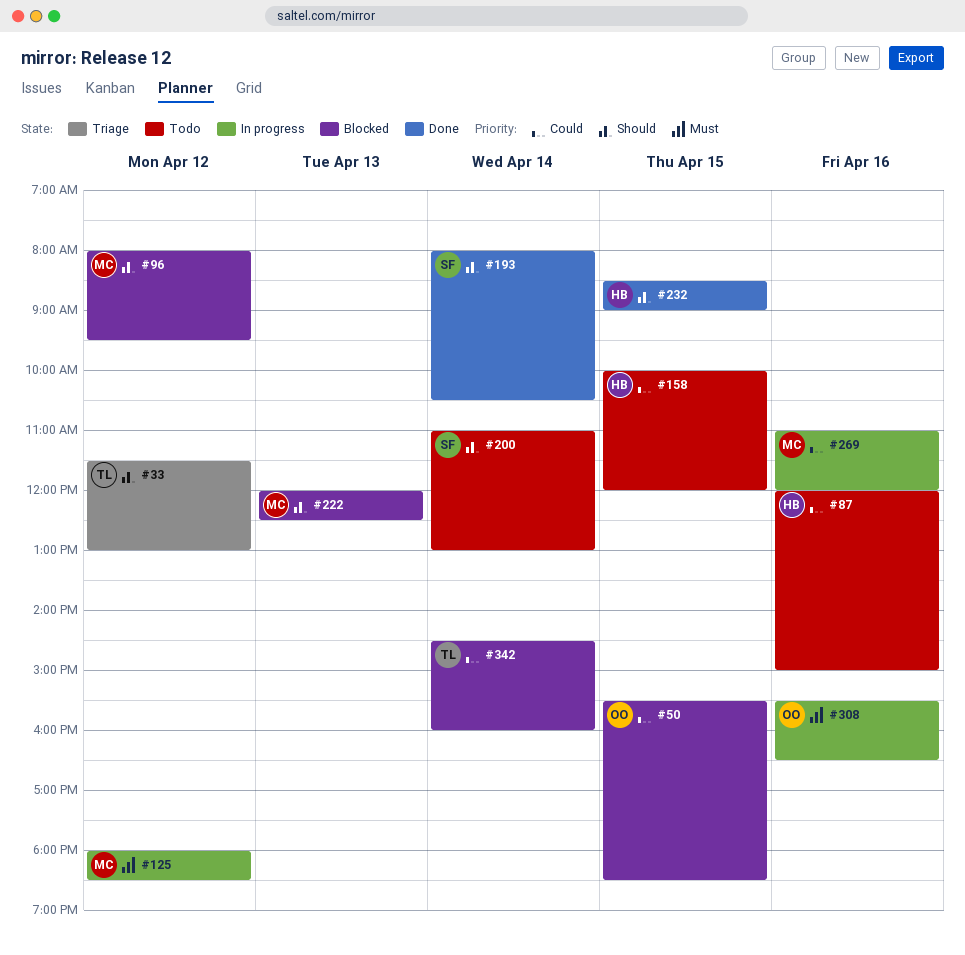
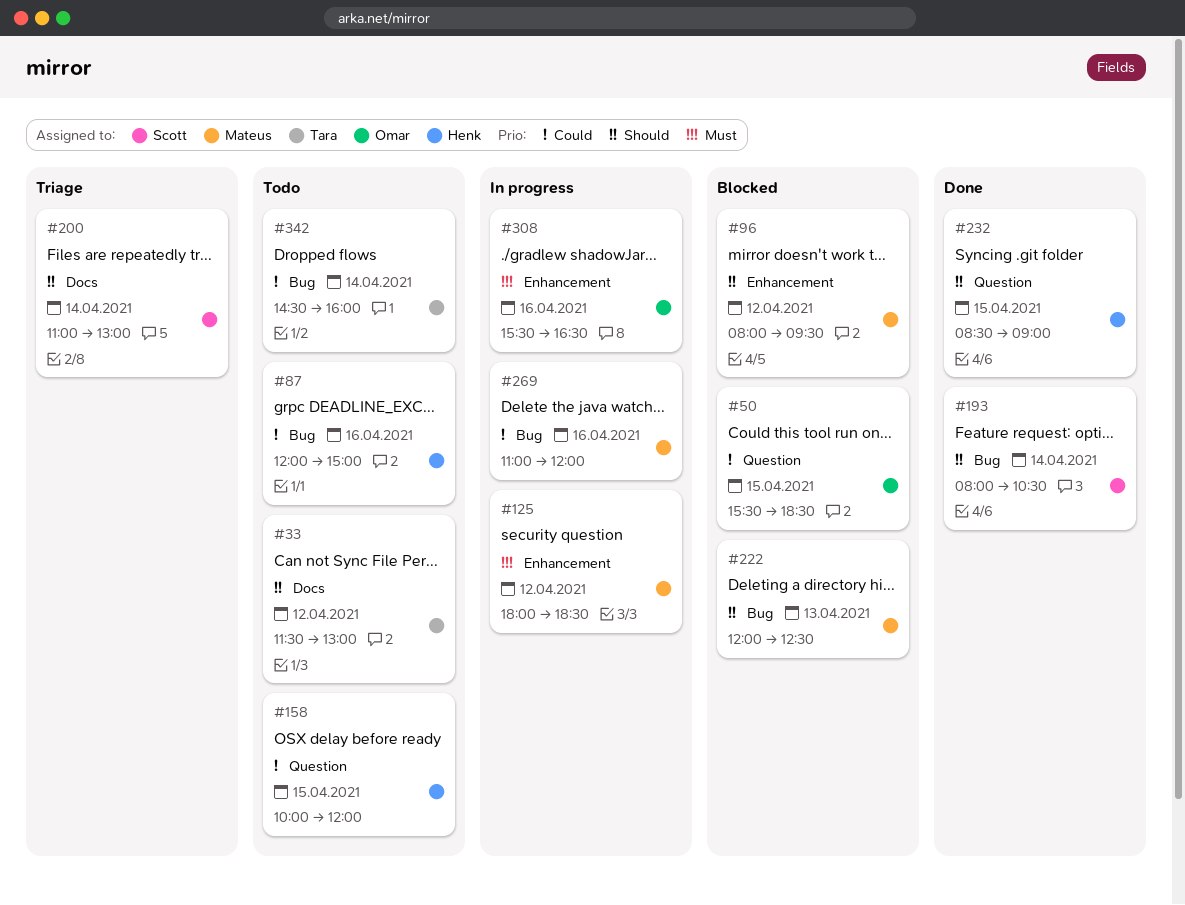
#33, status: Triage -> Todo
#200, status: Todo -> Triage
#342, status: Blocked -> Todo

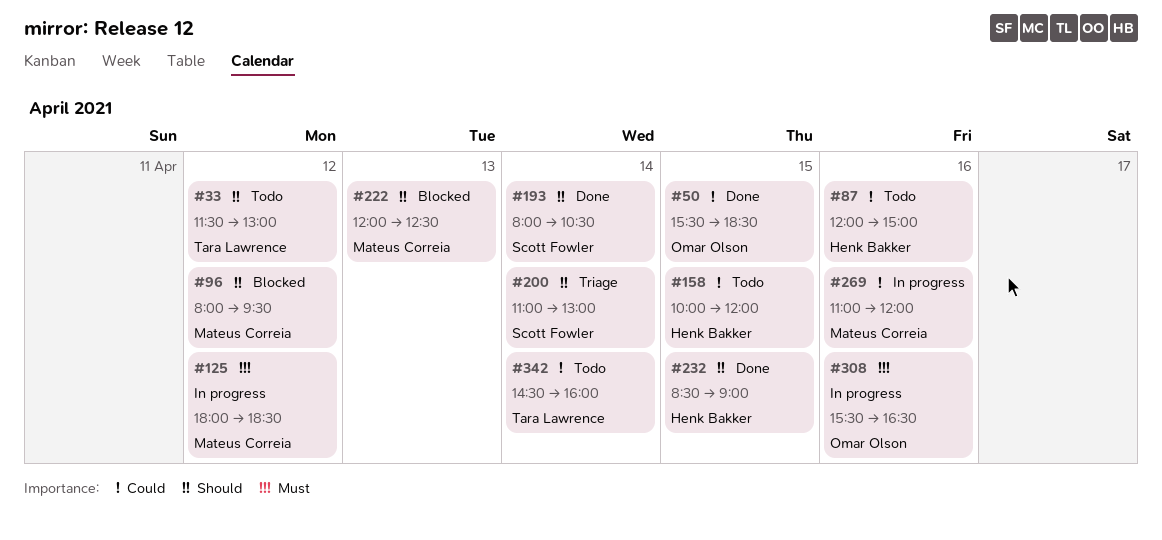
#50, status: Blocked -> Done

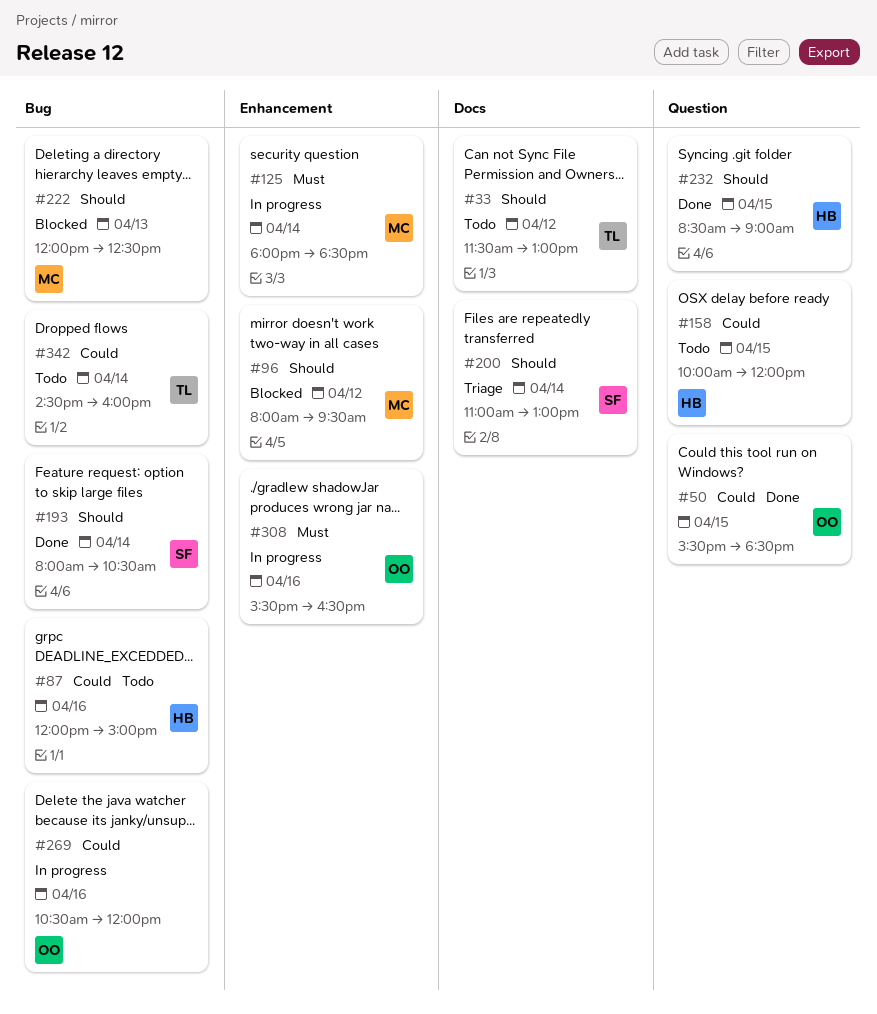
#125, day: Apr 12 -> Apr 14
#269, owner: Mateus Correia -> Omar Olson
#269, begins: 11:00 -> 10:30

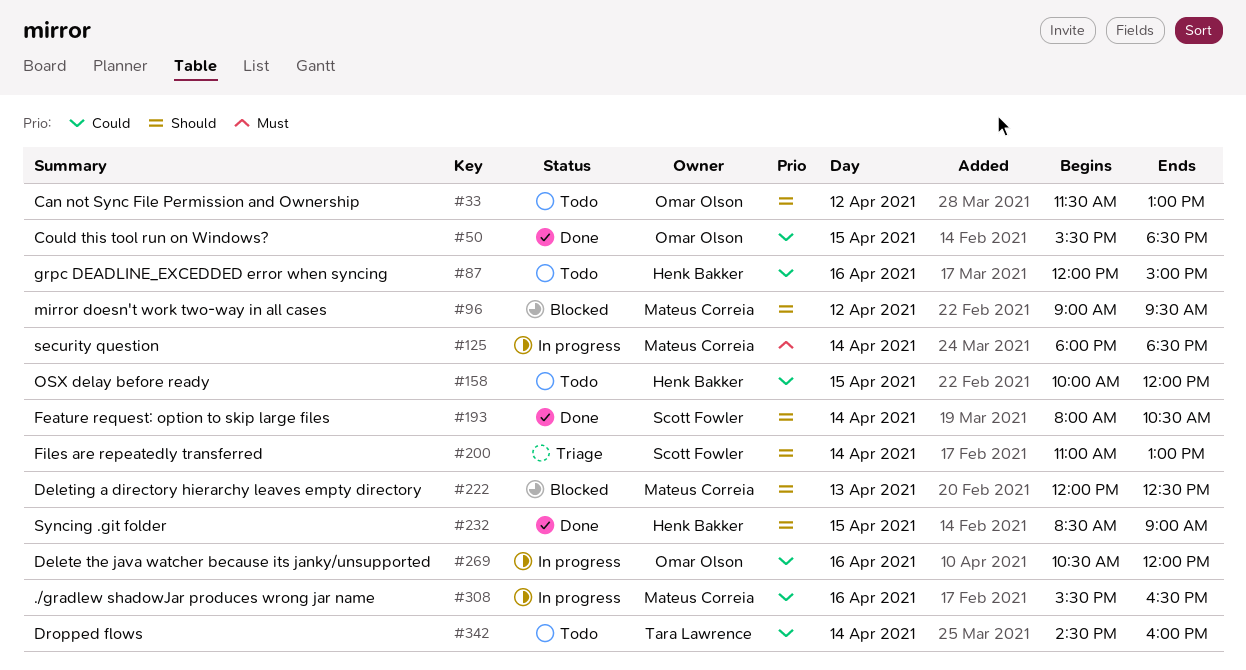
#33, owner: Tara Lawrence -> Omar Olson
#96, begins: 08:00 -> 09:00
#308, owner: Omar Olson -> Mateus Correia
#308, priority: Must -> Could

